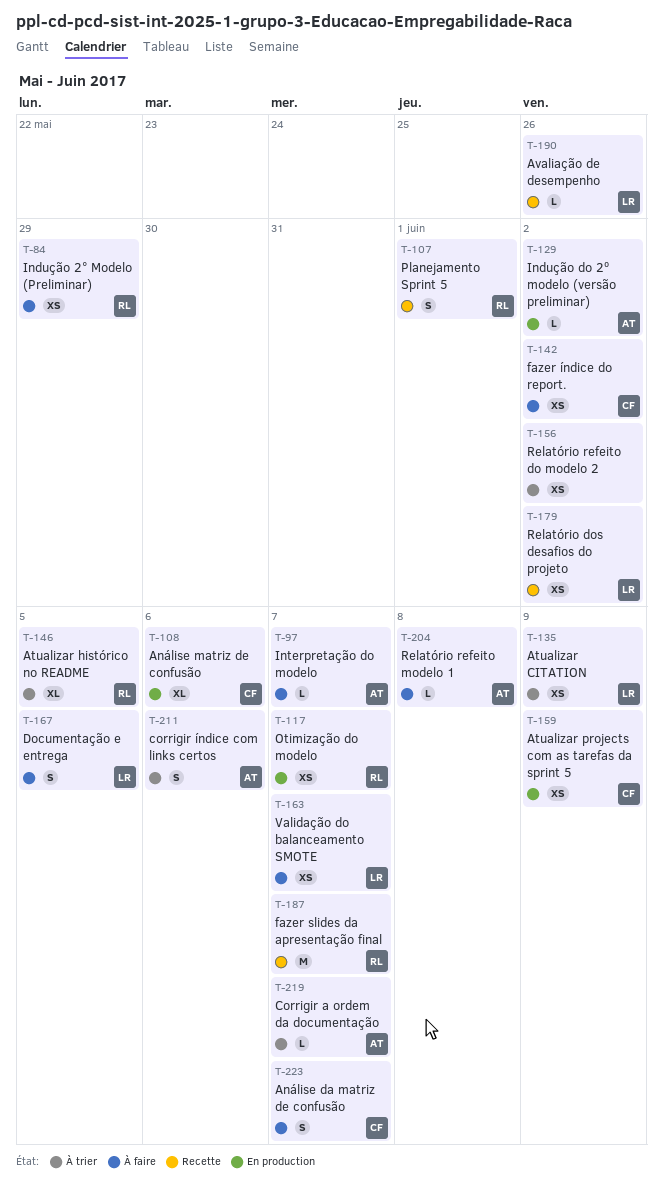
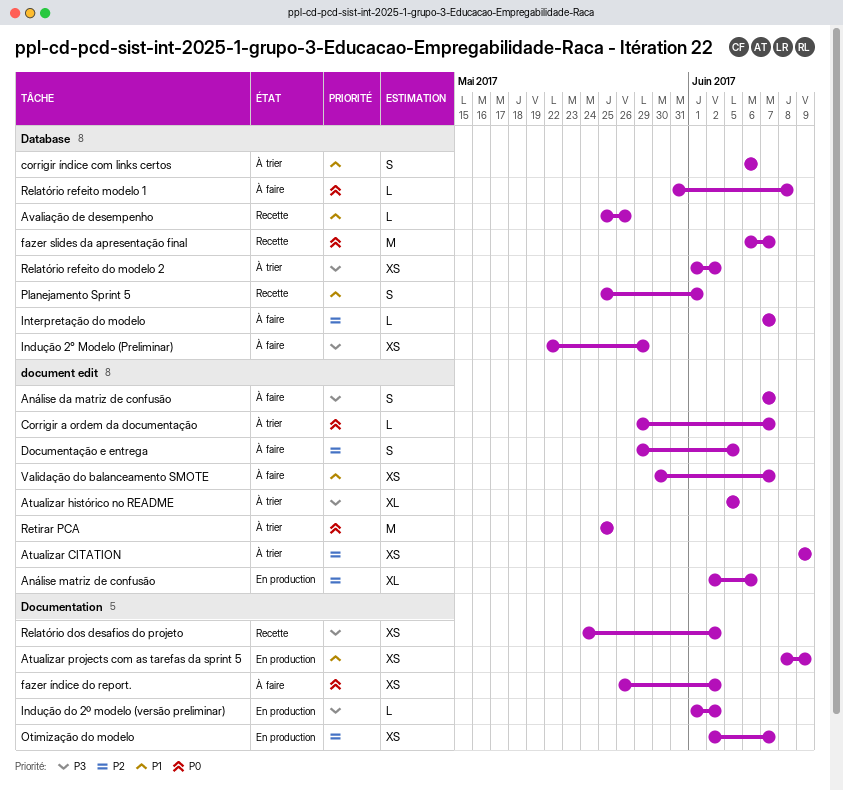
Retirar PCA: none -> present

